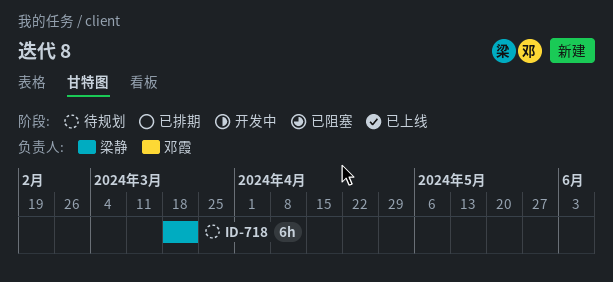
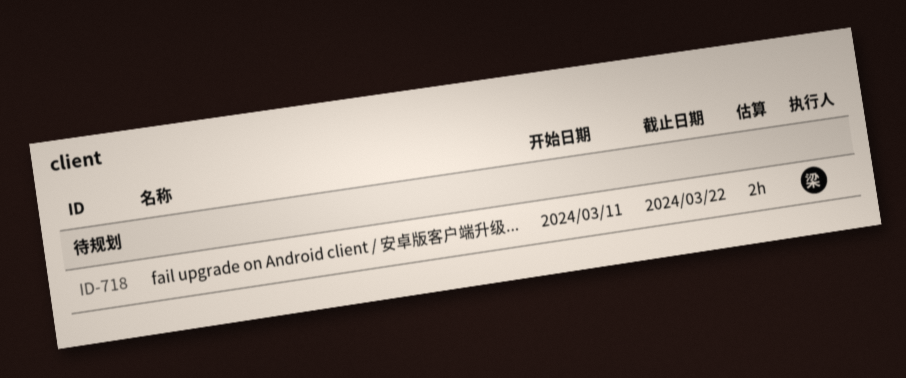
ID-718, estimate: 6h -> 2h
ID-718, start: Mar 18 -> Mar 11

